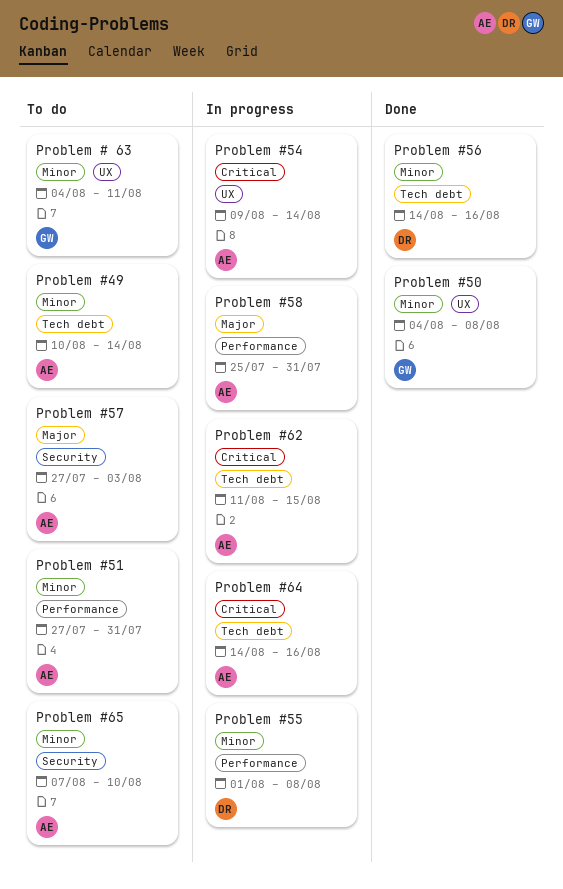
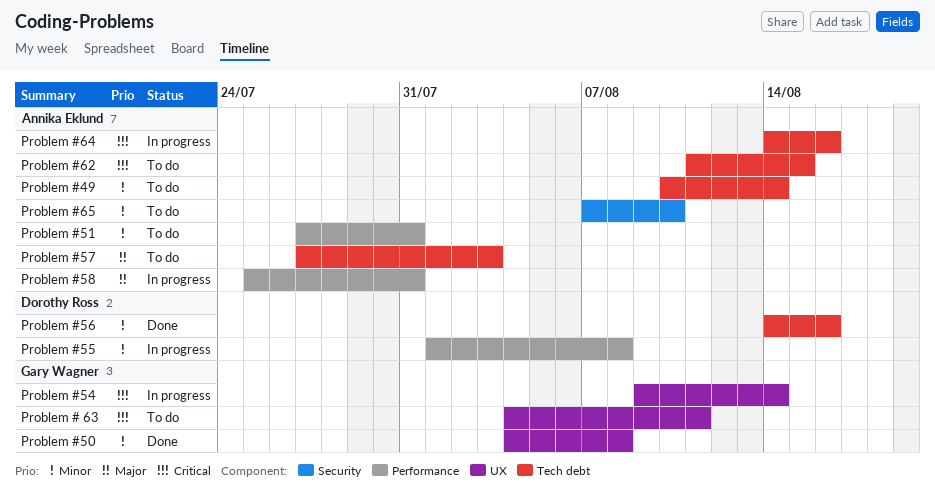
Problem # 63, priority: Minor -> Critical
Problem #54, owner: Annika Eklund -> Gary Wagner
Problem #57, label: Security -> Tech debt
Problem #62, status: In progress -> To do

